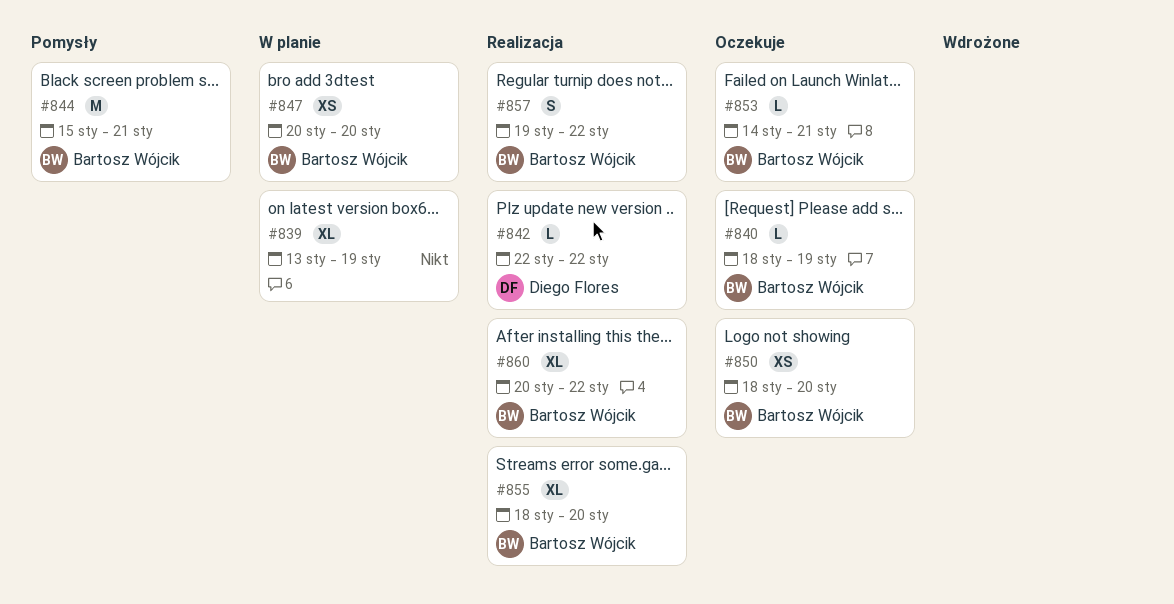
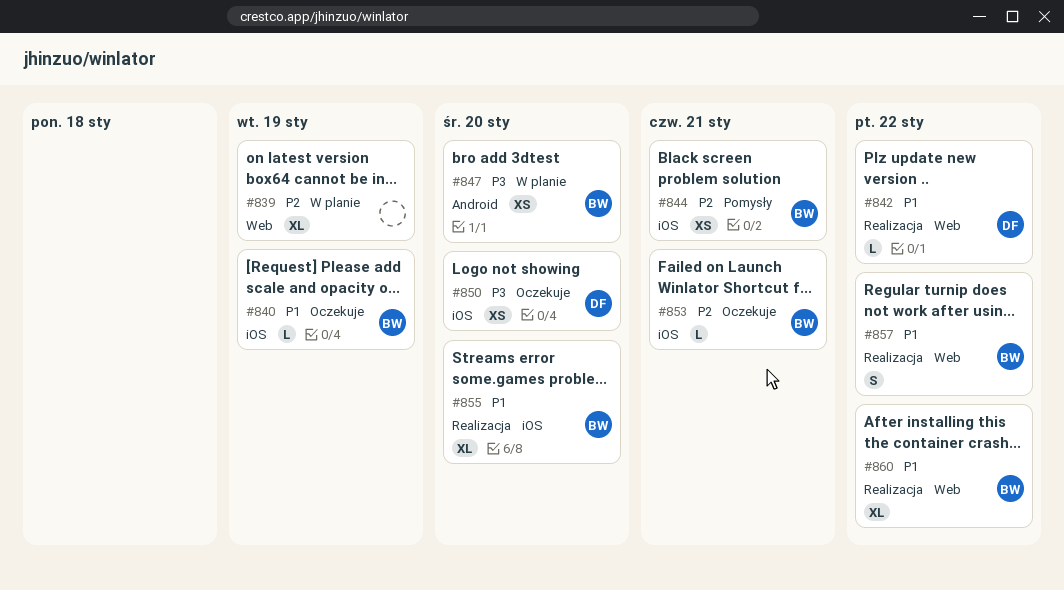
#844, estimate: M -> XS
#850, owner: Bartosz Wójcik -> Diego Flores

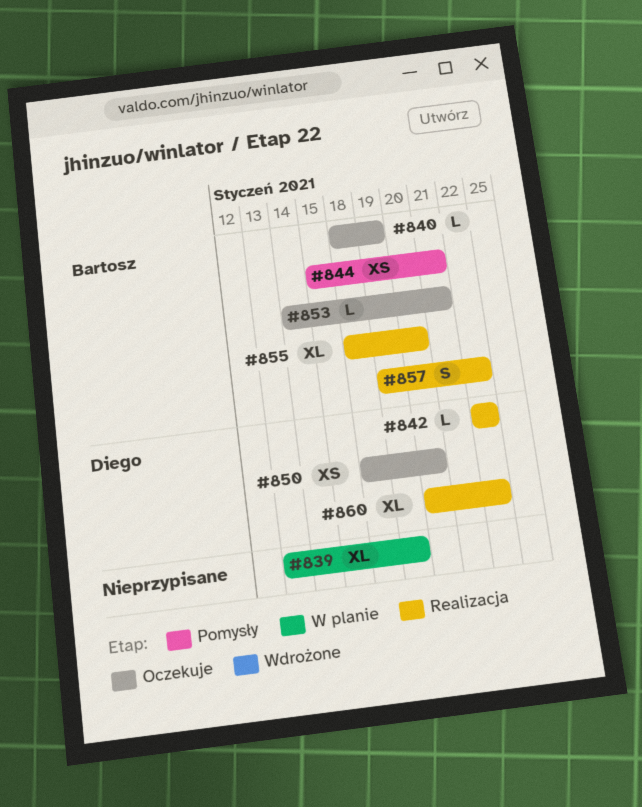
#847: present -> none
#860, owner: Bartosz -> Diego

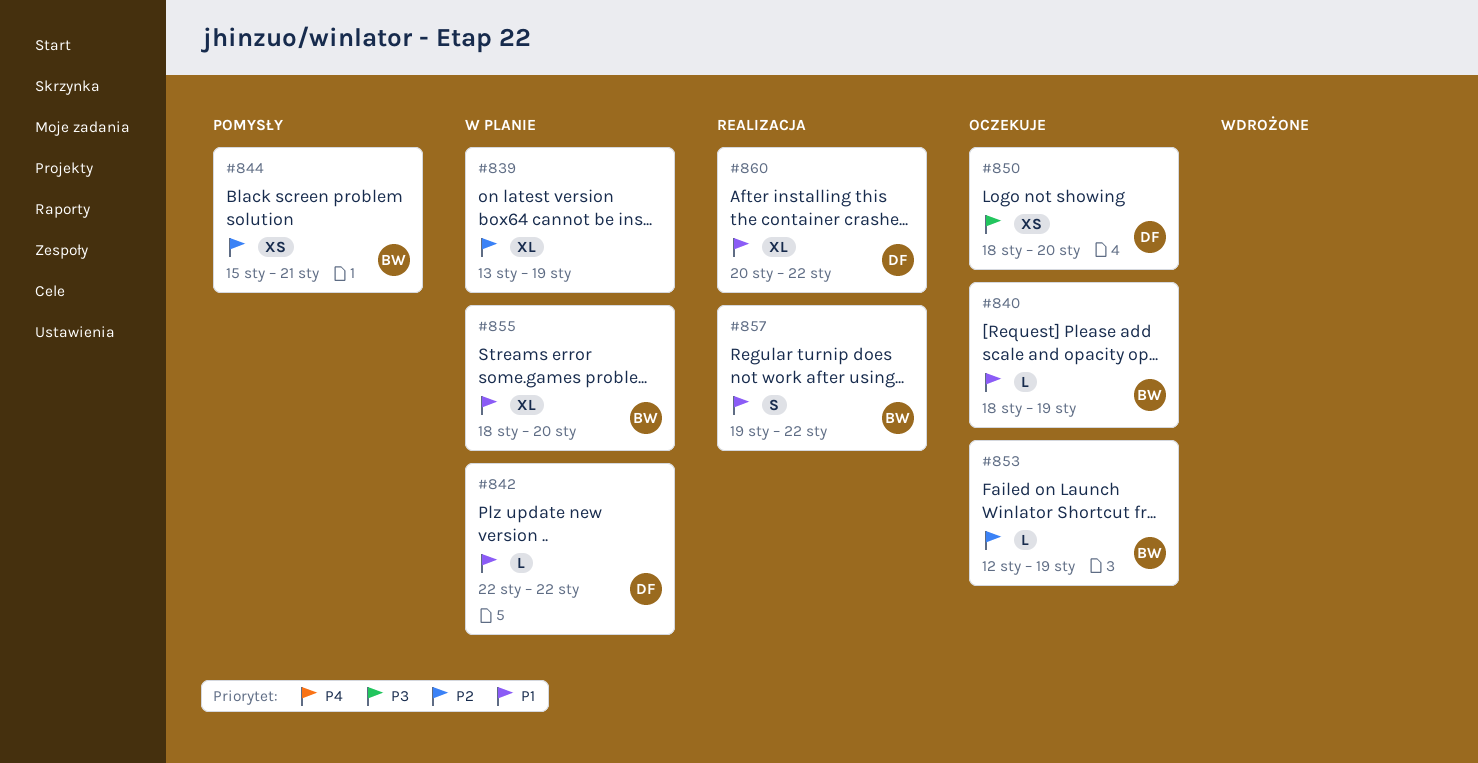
#842, status: Realizacja -> W planie
#853, start: Jan 14 -> Jan 12
#853, due: Jan 21 -> Jan 19
#855, status: Realizacja -> W planie

